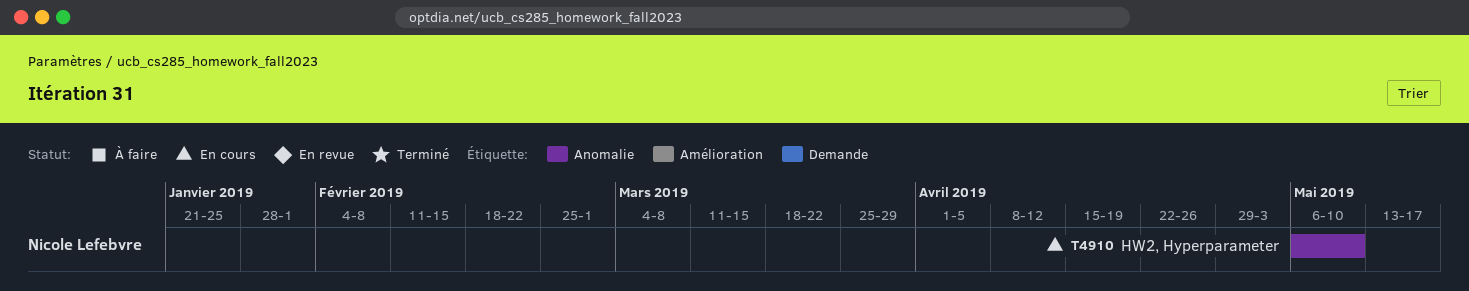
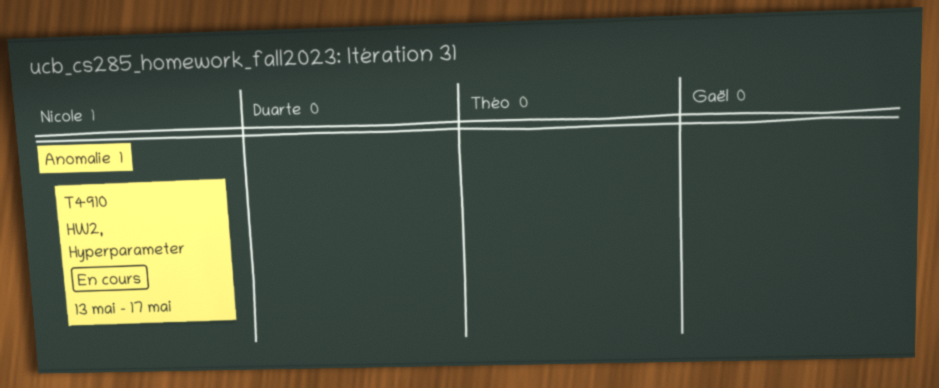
T4910, start: May 6 -> May 13
T4910, due: May 10 -> May 17

